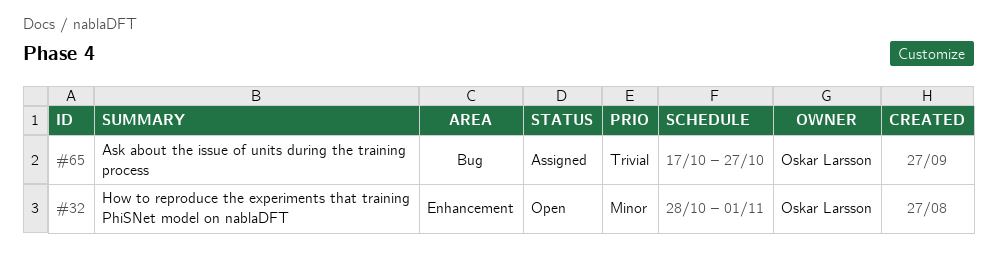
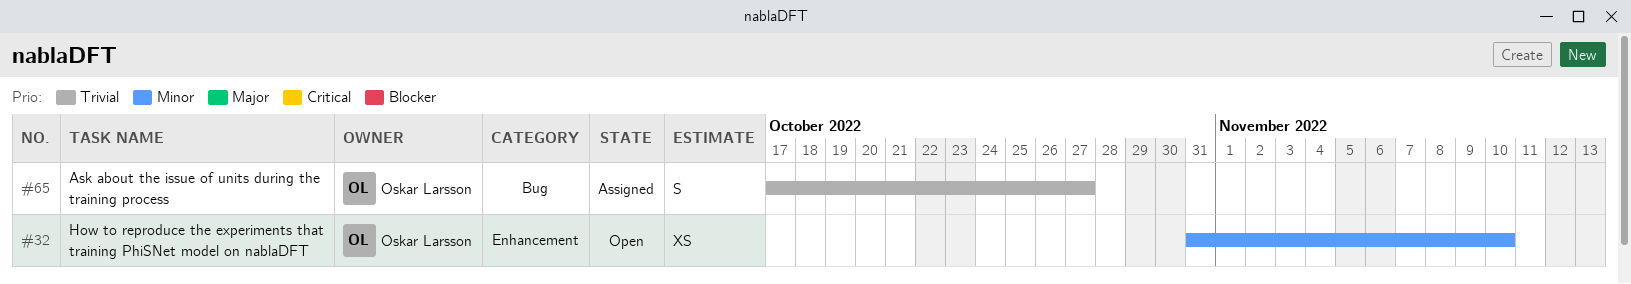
#32, start: Oct 28 -> Oct 31
#32, due: Nov 1 -> Nov 10

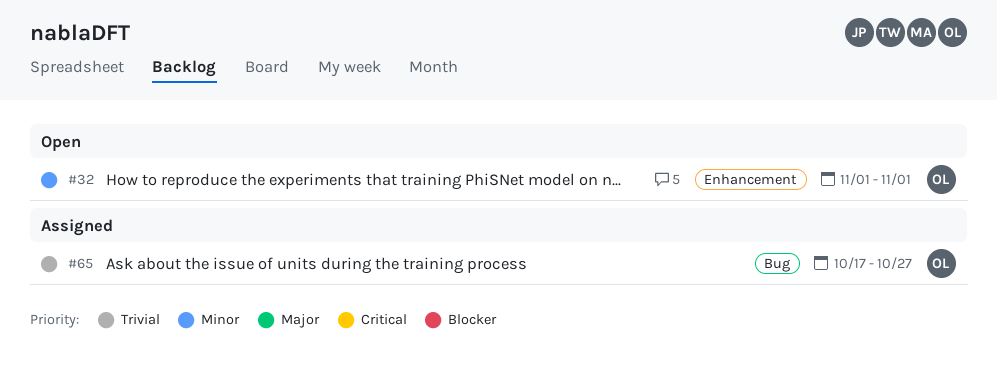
#32, start: Oct 31 -> Nov 1
#32, due: Nov 10 -> Nov 1

